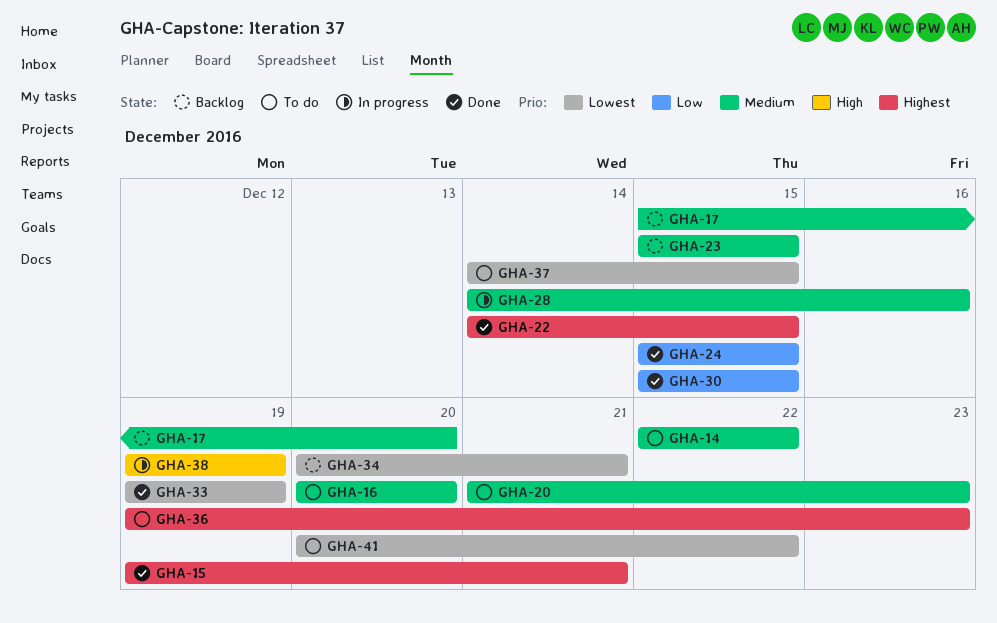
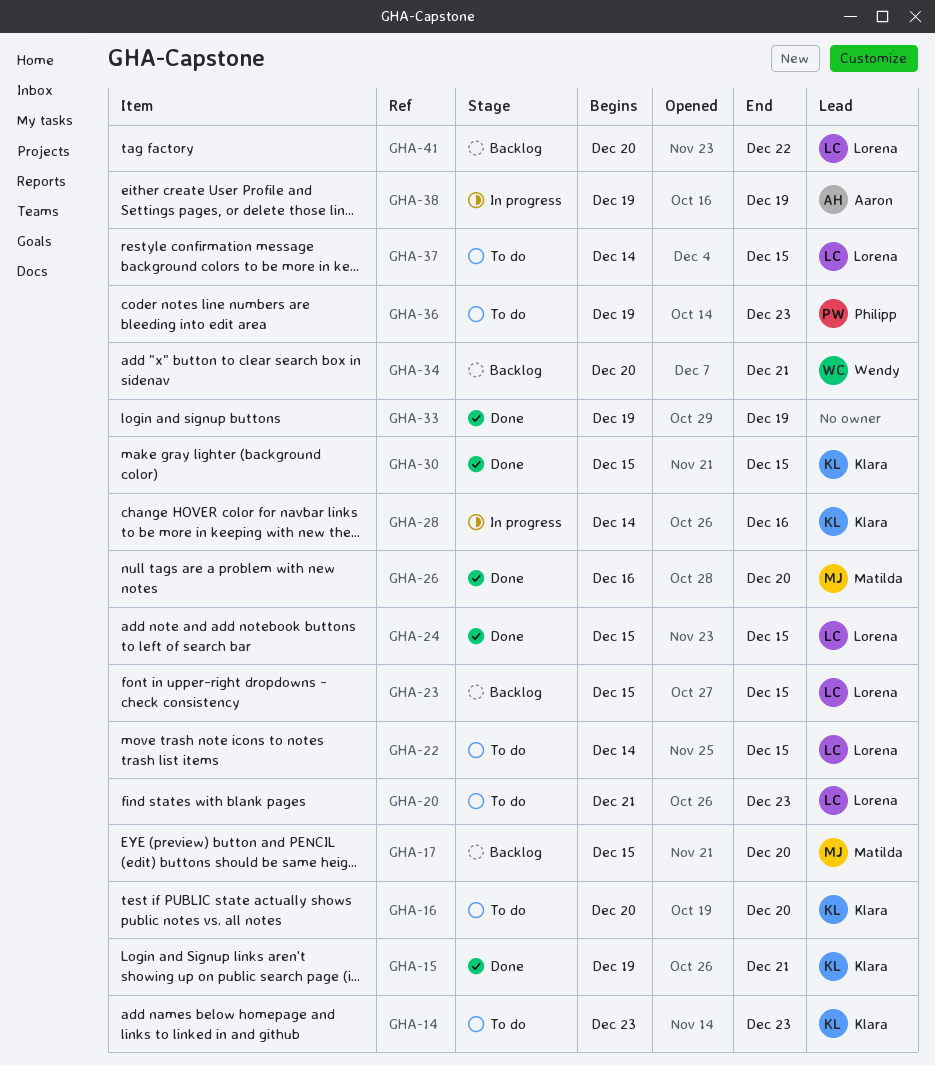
GHA-14, start: Dec 22 -> Dec 23
GHA-14, due: Dec 22 -> Dec 23
GHA-22, status: Done -> To do
GHA-26: none -> present
GHA-41, status: To do -> Backlog

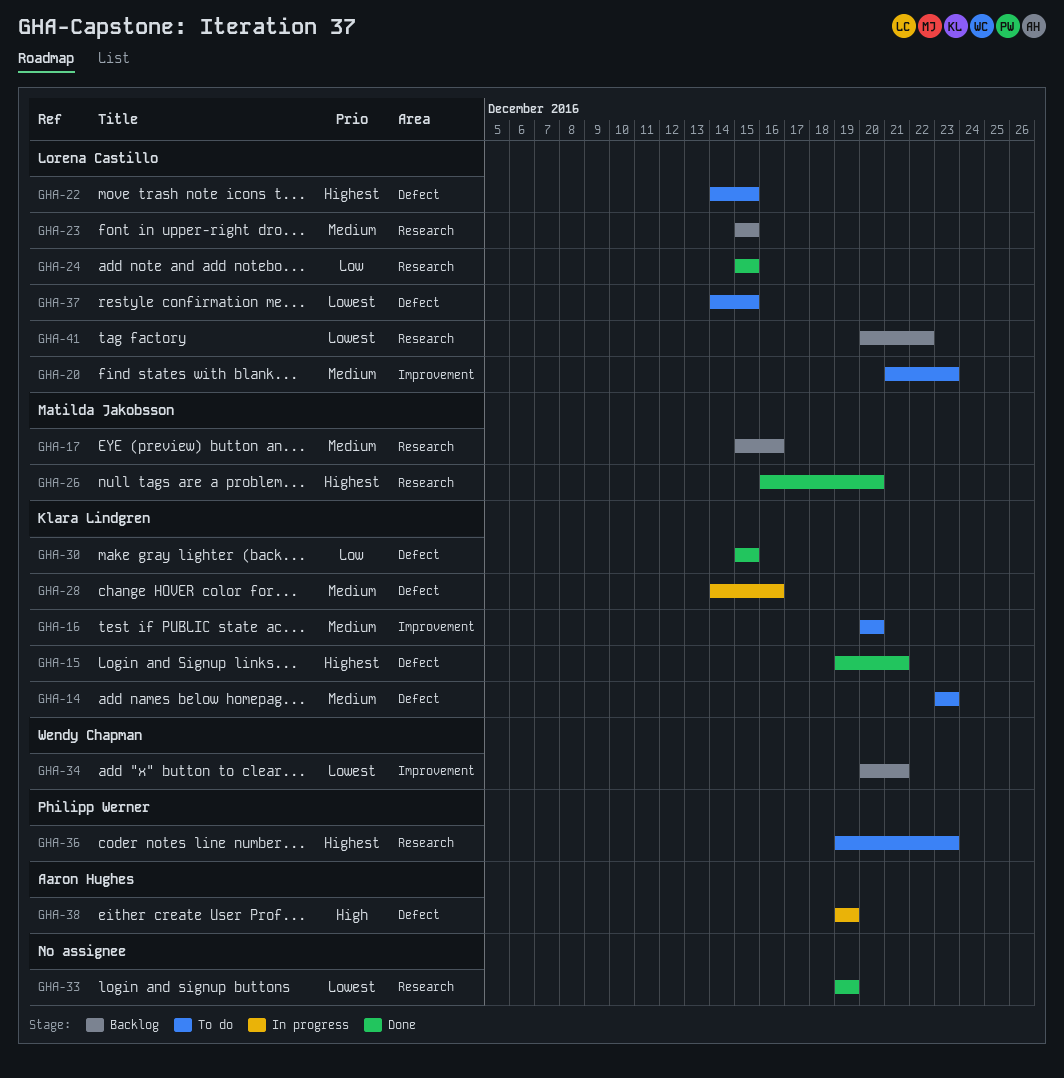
GHA-17, due: Dec 20 -> Dec 16

